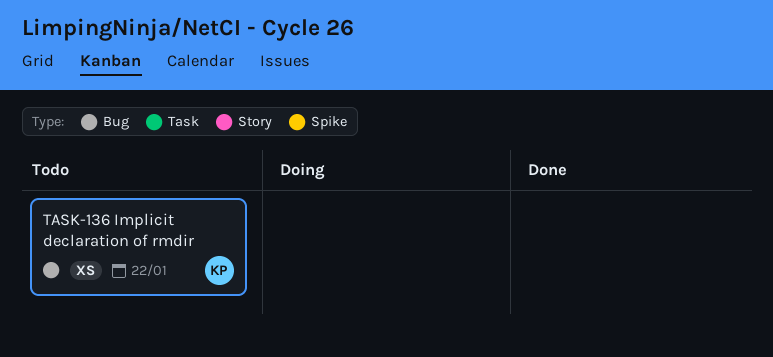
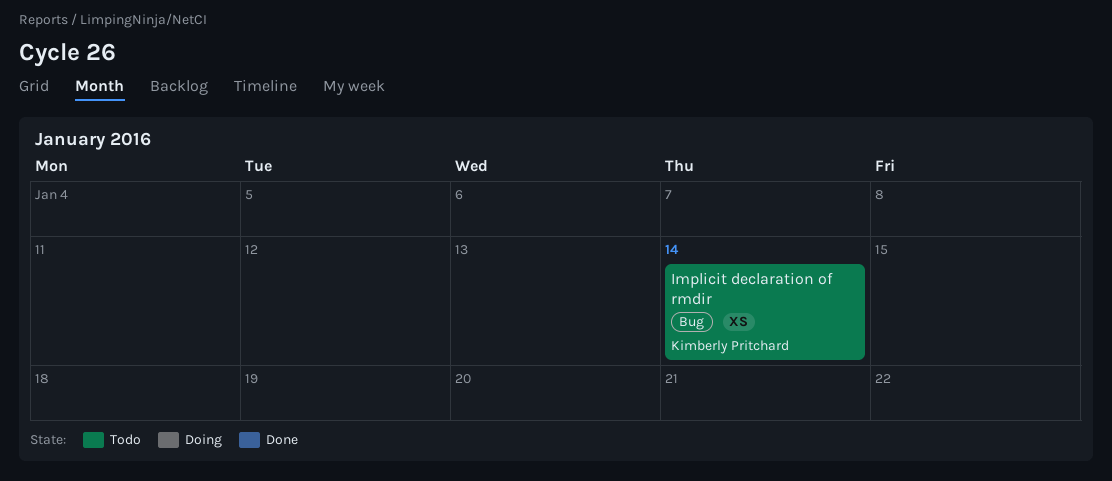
Implicit declaration of rmdir, due: Jan 22 -> Jan 14

